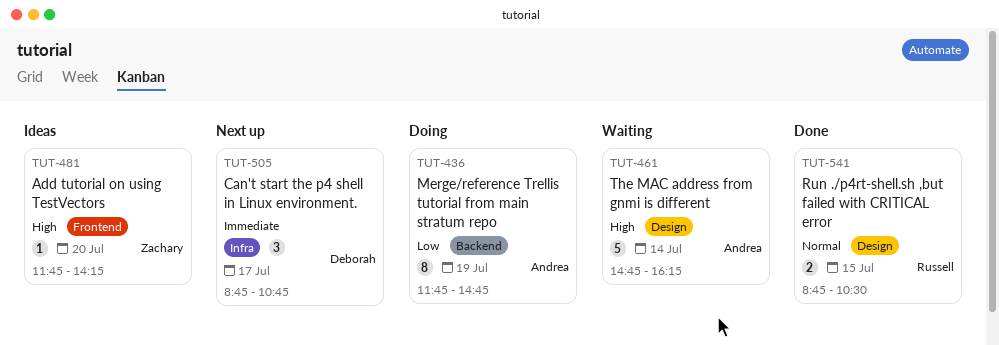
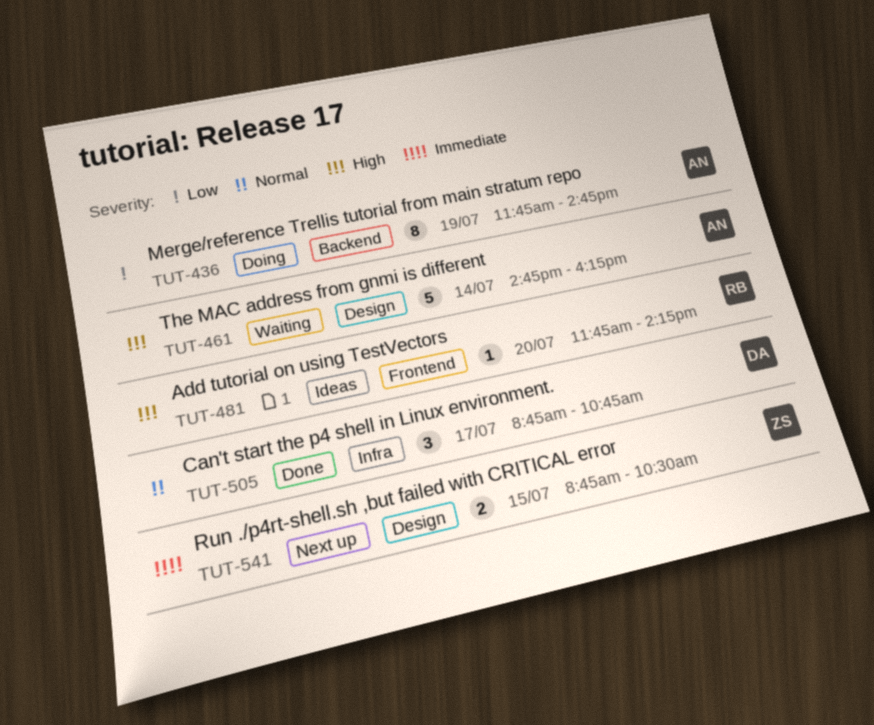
TUT-481, owner: Zachary -> Russell
TUT-505, status: Next up -> Done
TUT-505, priority: Immediate -> Normal
TUT-541, status: Done -> Next up
TUT-541, owner: Russell -> Zachary
TUT-541, priority: Normal -> Immediate

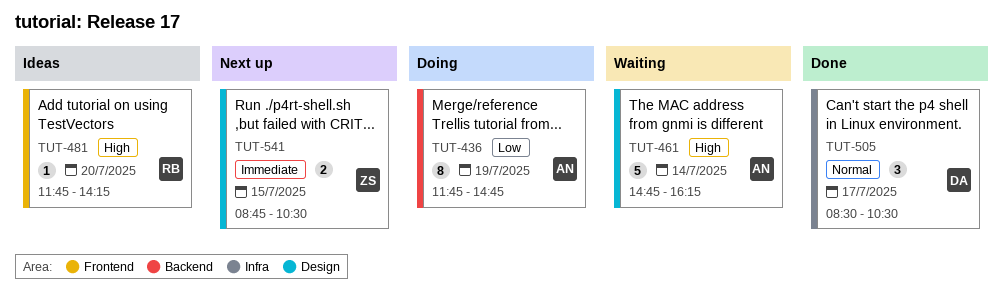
TUT-505, begins: 08:45 -> 08:30
TUT-505, ends: 10:45 -> 10:30

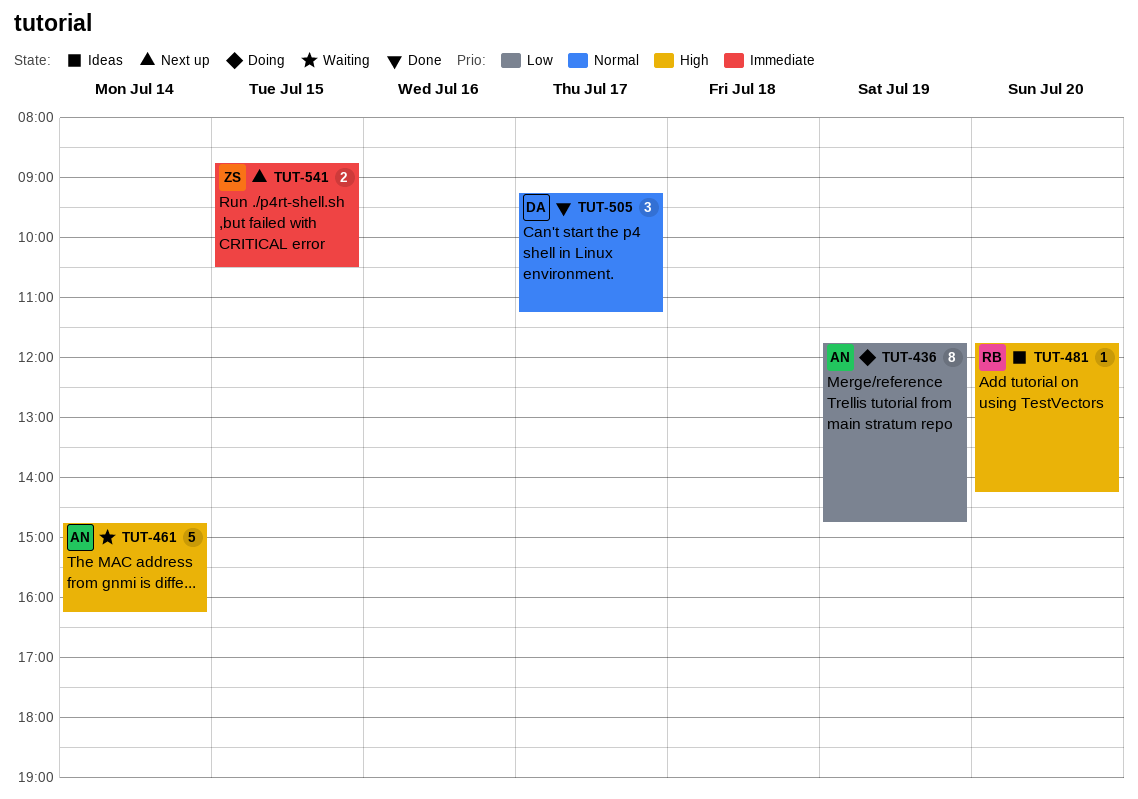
TUT-505, begins: 08:30 -> 09:15
TUT-505, ends: 10:30 -> 11:15

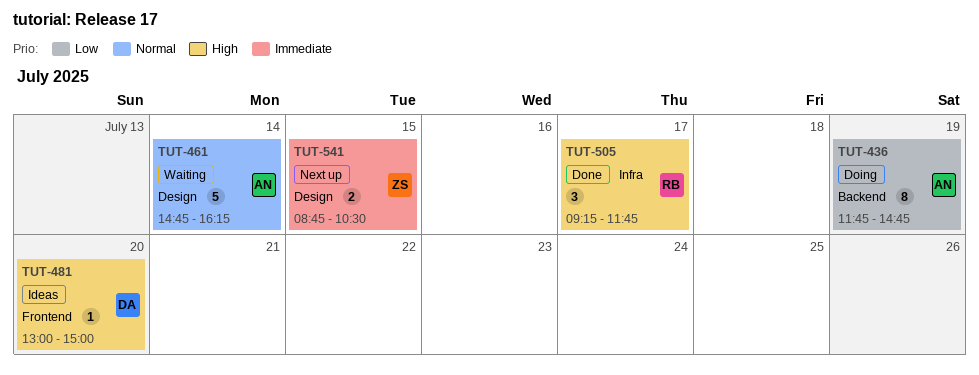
TUT-461, priority: High -> Normal
TUT-481, owner: RB -> DA
TUT-481, begins: 11:45 -> 13:00
TUT-481, ends: 14:15 -> 15:00
TUT-505, owner: DA -> RB
TUT-505, priority: Normal -> High
TUT-505, ends: 11:15 -> 11:45

